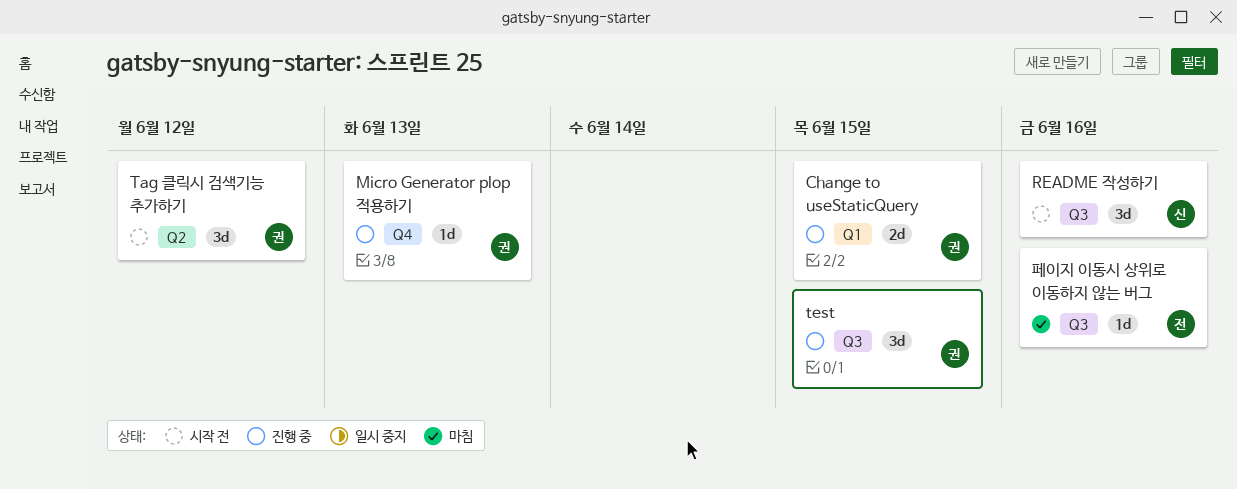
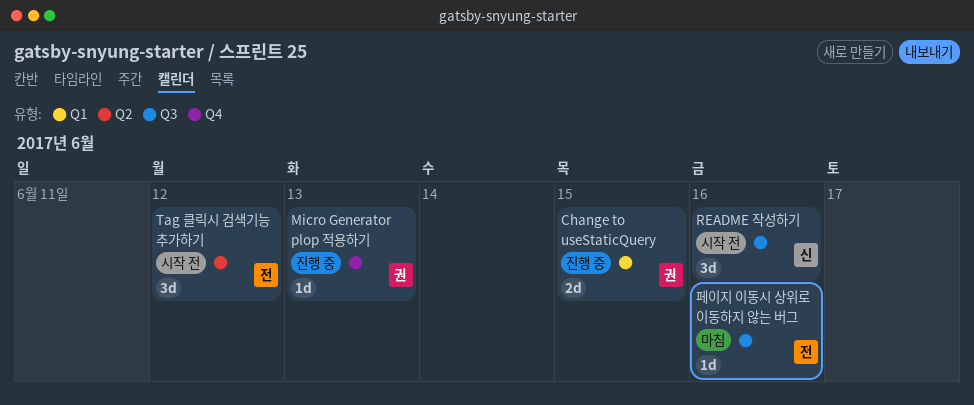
Tag 클릭시 검색기능 추가하기, owner: 권 -> 전
test: present -> none

